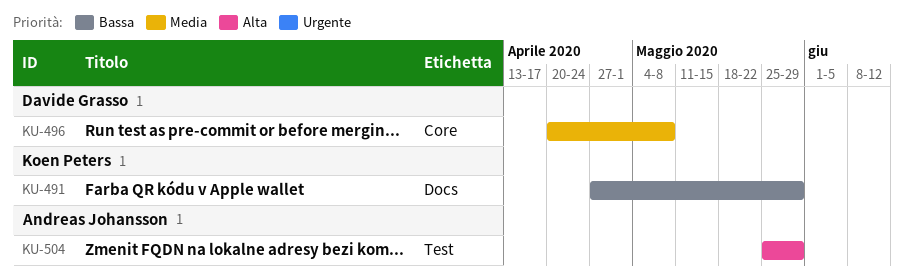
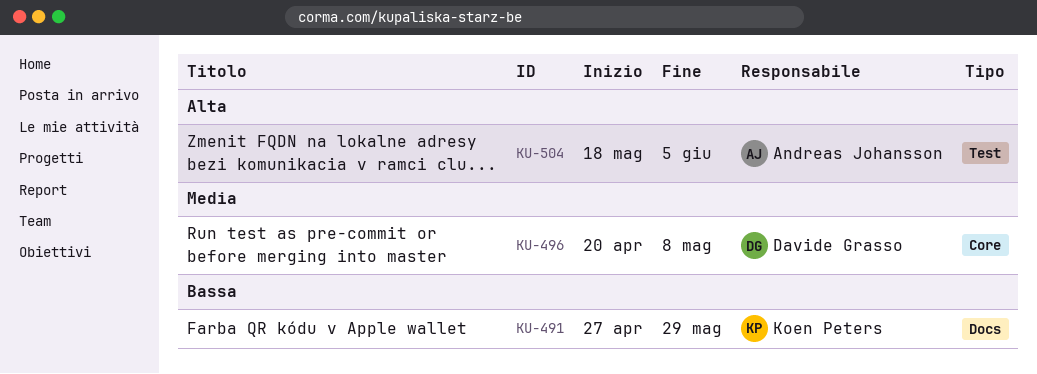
KU-504, start: May 25 -> May 18
KU-504, due: May 29 -> Jun 5

